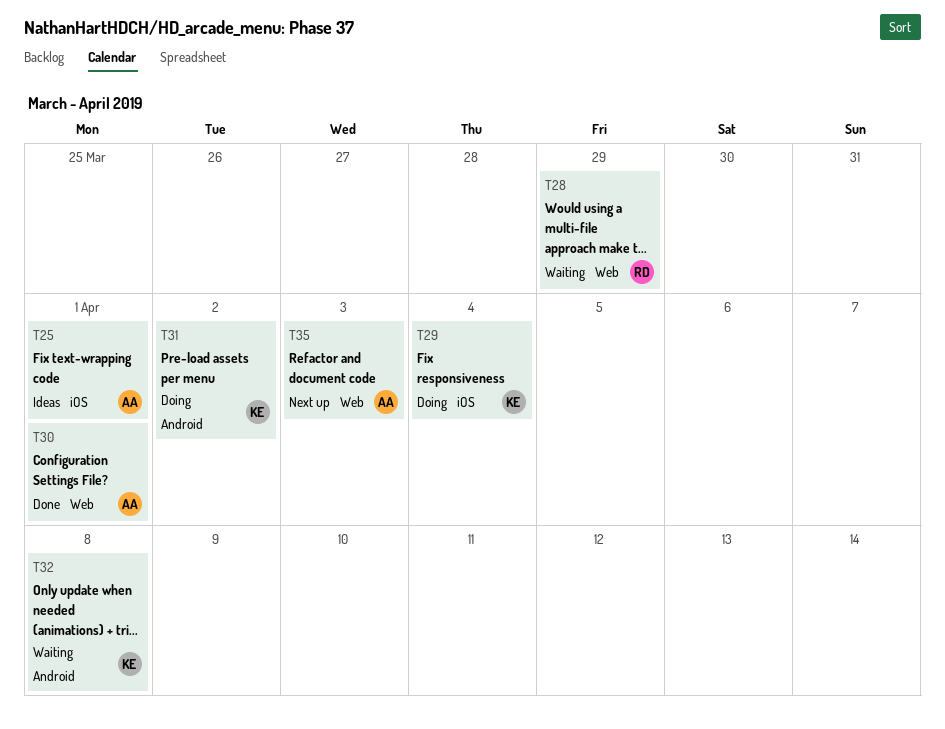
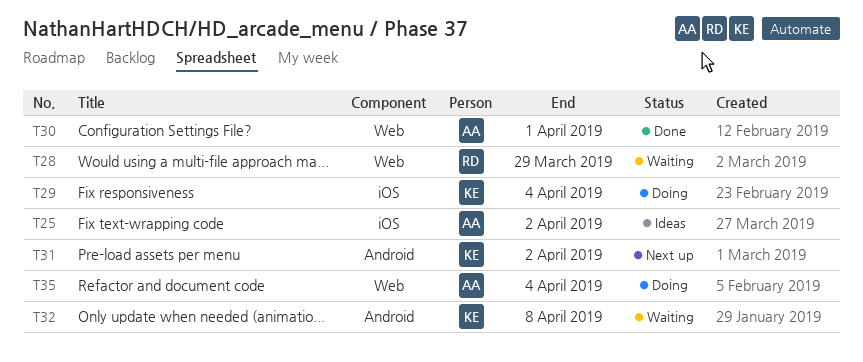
T25, due: Apr 1 -> Apr 2
T31, status: Doing -> Next up
T35, status: Next up -> Doing
T35, due: Apr 3 -> Apr 4

